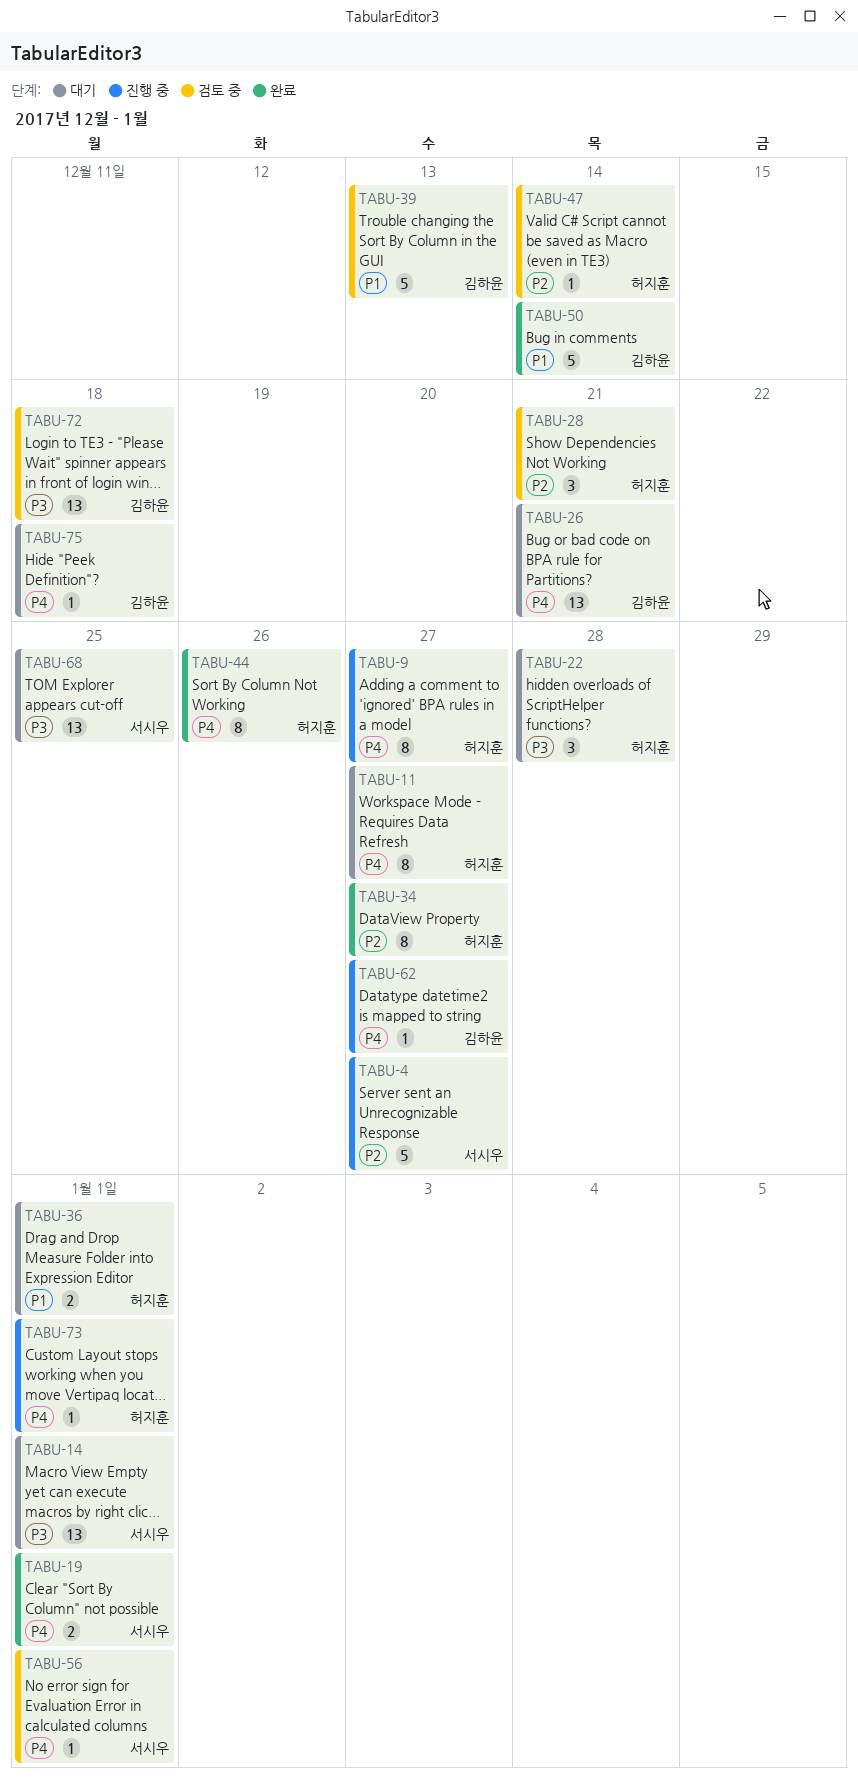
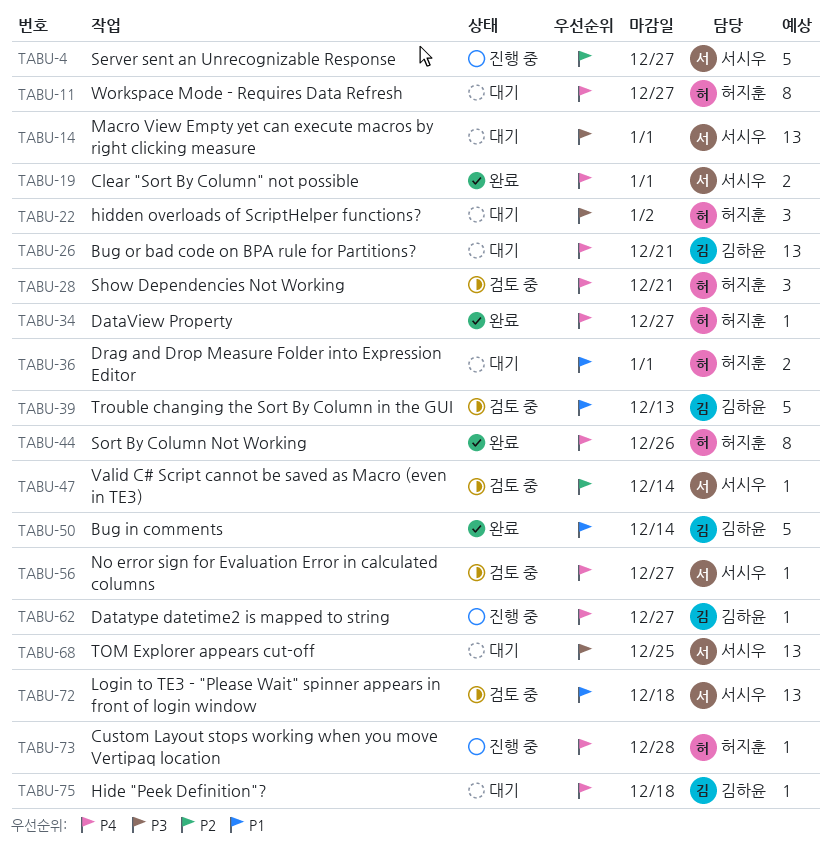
TABU-9: present -> none
TABU-22, due: Dec 28 -> Jan 2
TABU-28, priority: P2 -> P4
TABU-34, priority: P2 -> P4
TABU-34, estimate: 8 -> 1
TABU-47, owner: 허지훈 -> 서시우
TABU-56, due: Jan 1 -> Dec 27
TABU-72, owner: 김하윤 -> 서시우
TABU-72, priority: P3 -> P1
TABU-73, due: Jan 1 -> Dec 28

